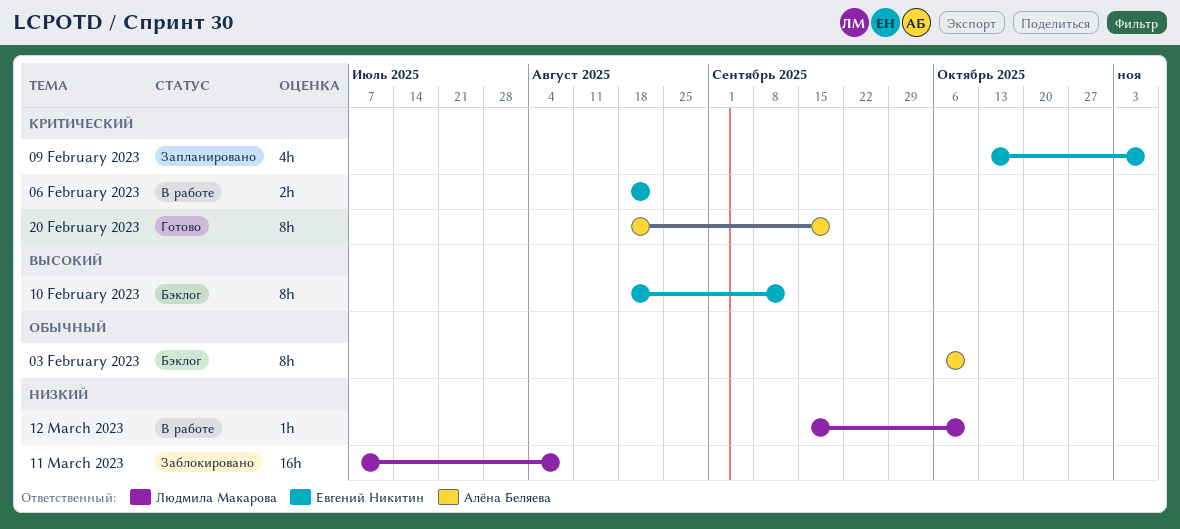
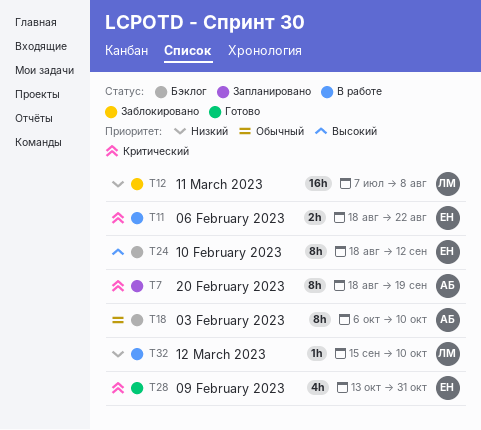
09 February 2023, status: Запланировано -> Готово
09 February 2023, due: Nov 7 -> Oct 31
20 February 2023, status: Готово -> Запланировано

